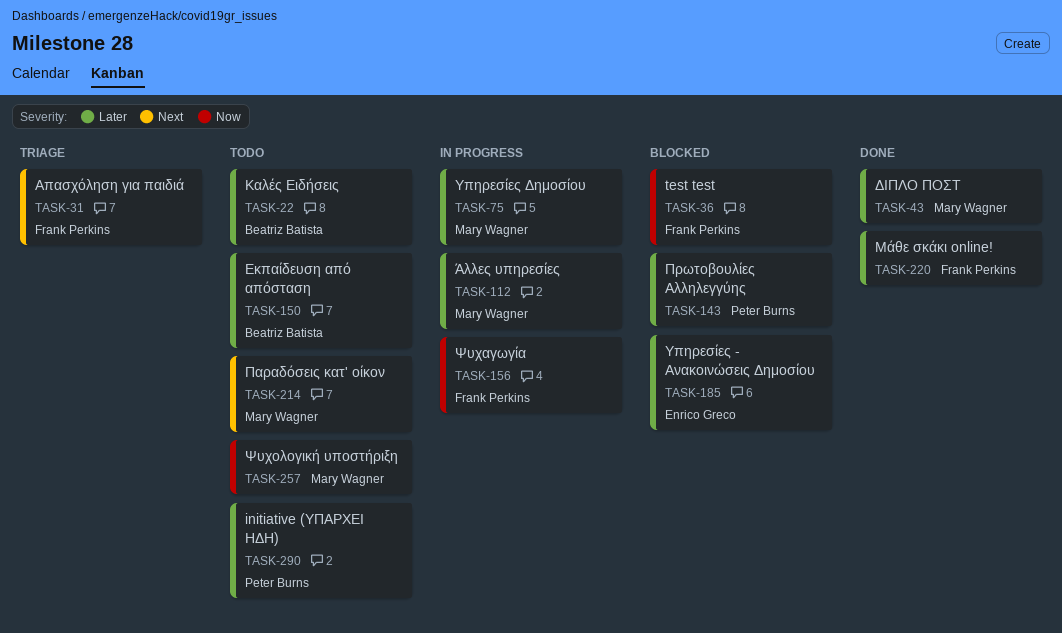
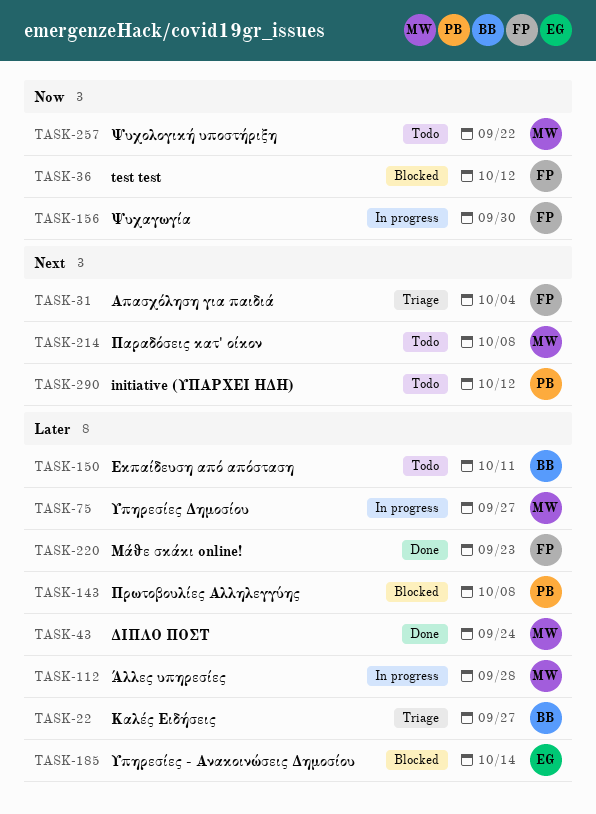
TASK-22, status: Todo -> Triage
TASK-290, priority: Later -> Next

